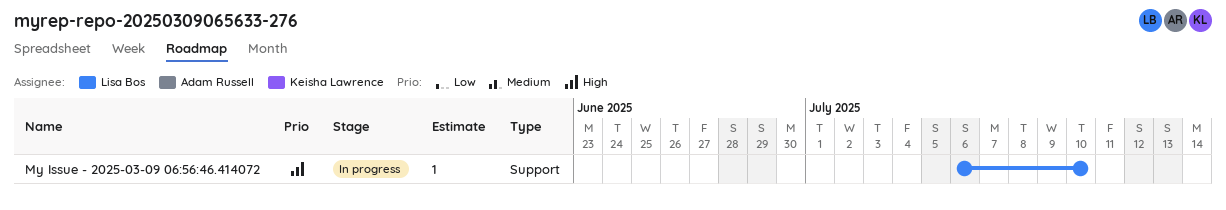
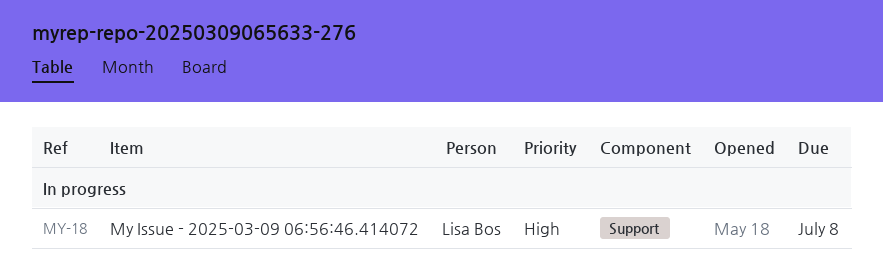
My Issue - 2025-03-09 06:56:46.414072, due: Jul 10 -> Jul 8

